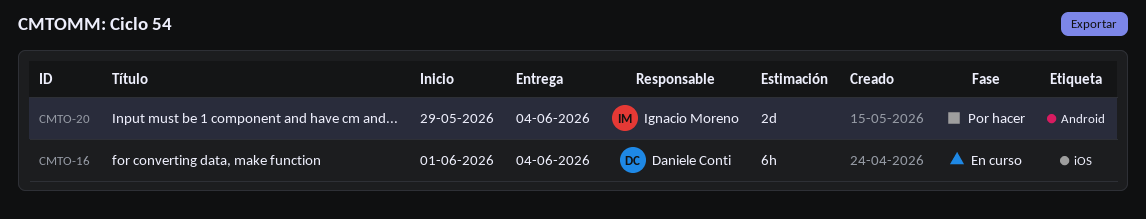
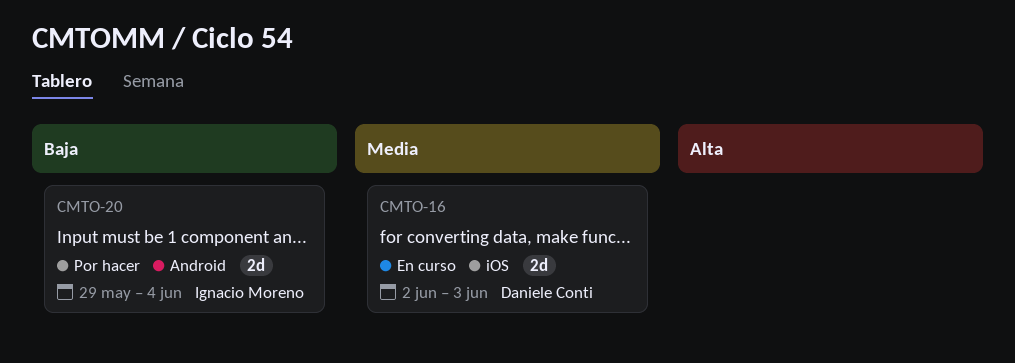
CMTO-16, estimate: 6h -> 2d
CMTO-16, start: Jun 1 -> Jun 2
CMTO-16, due: Jun 4 -> Jun 3

